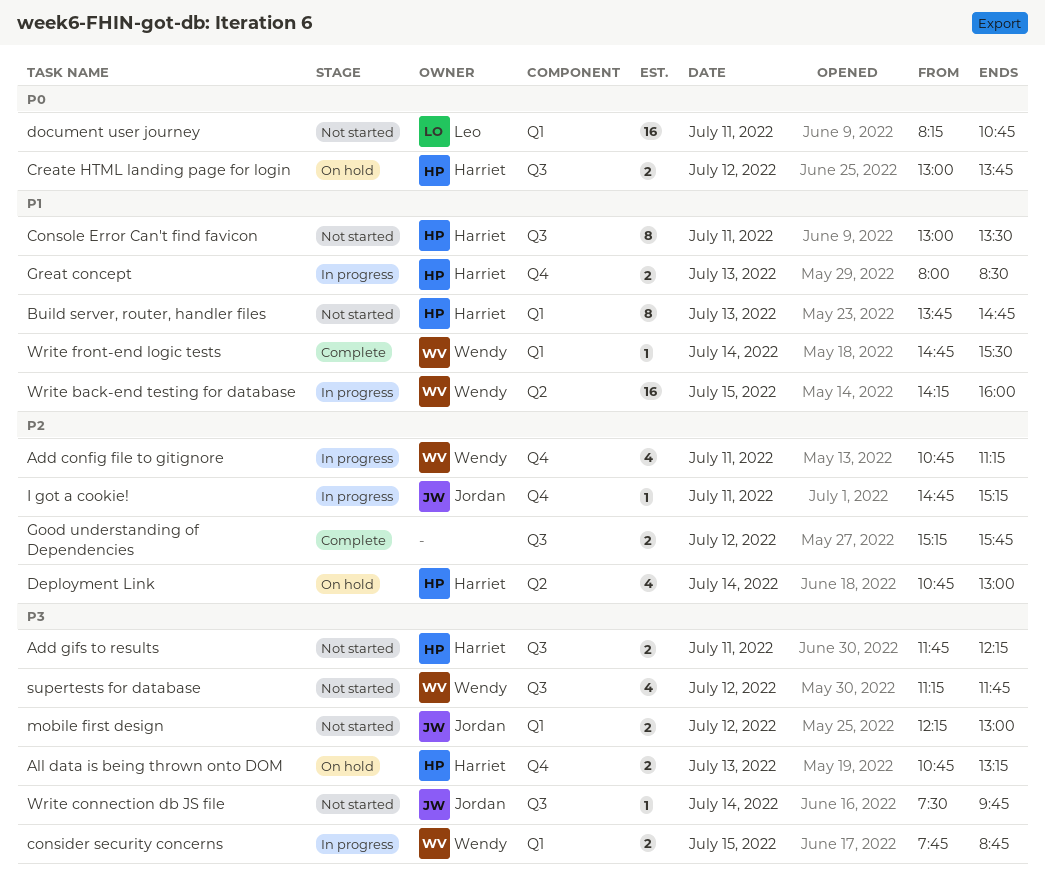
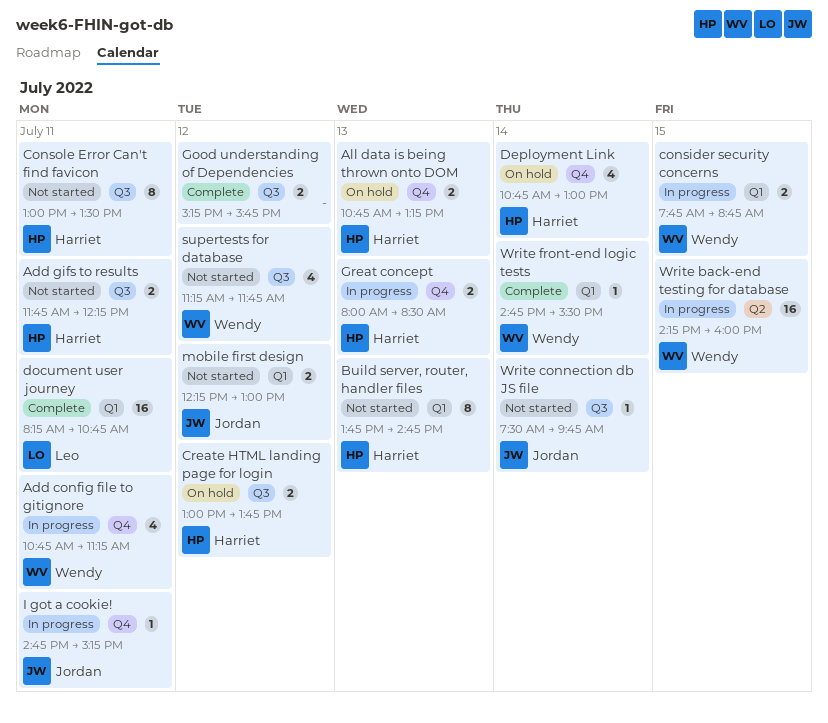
Deployment Link, label: Q2 -> Q4
document user journey, status: Not started -> Complete

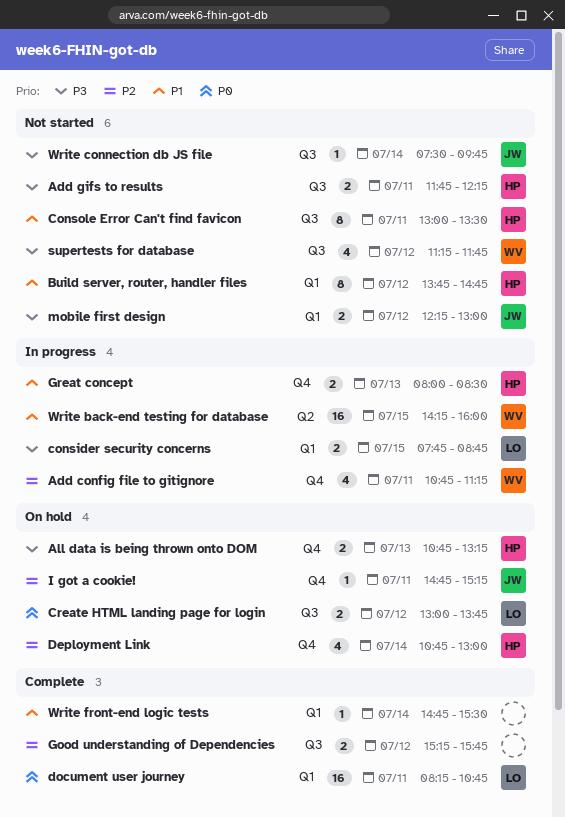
Build server, router, handler files, day: Jul 13 -> Jul 12
consider security concerns, owner: Wendy -> Leo
Create HTML landing page for login, owner: Harriet -> Leo
I got a cookie!, status: In progress -> On hold
Write front-end logic tests, owner: Wendy -> none

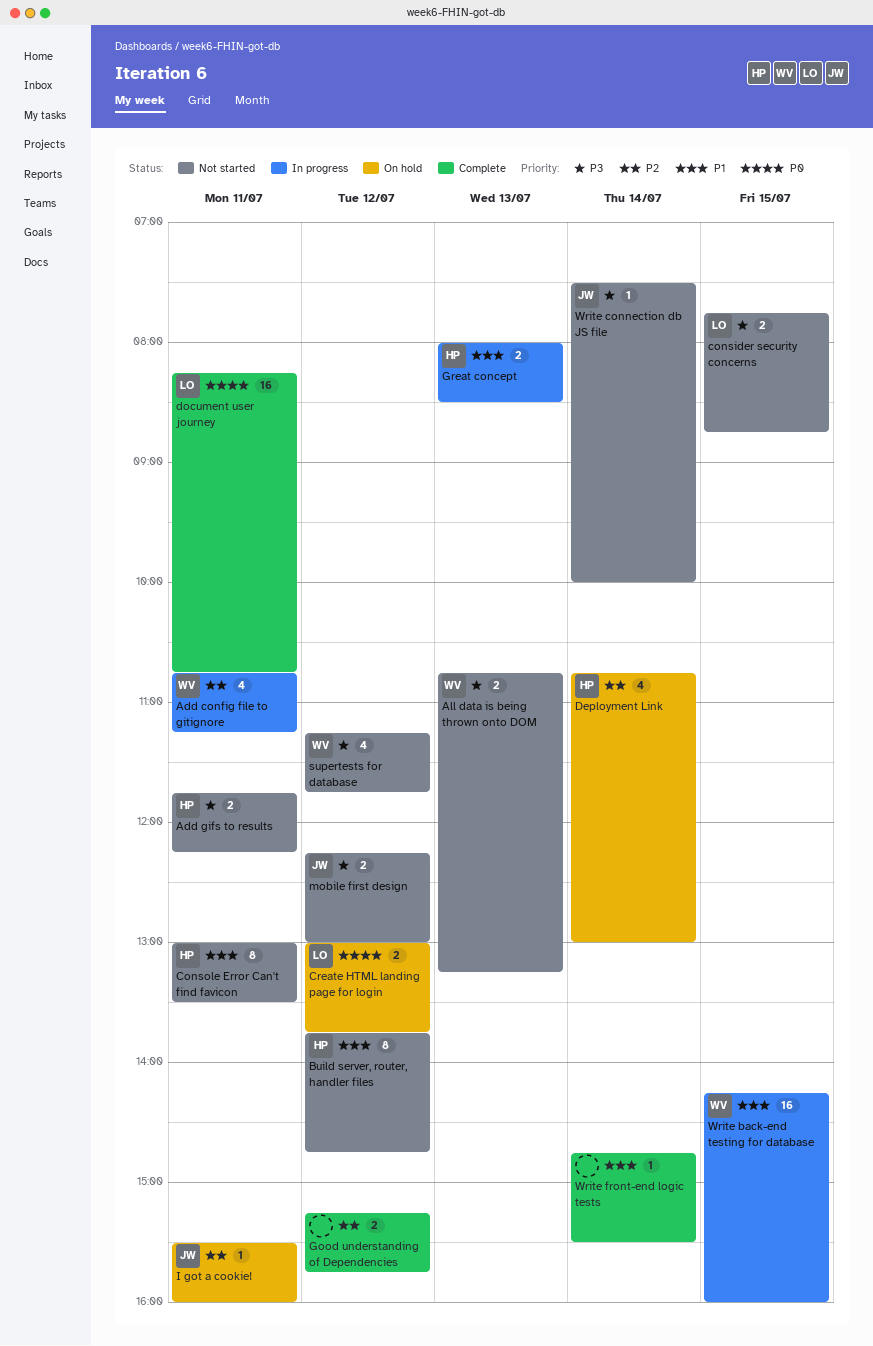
All data is being thrown onto DOM, status: On hold -> Not started
All data is being thrown onto DOM, owner: HP -> WV
consider security concerns, status: In progress -> Not started
I got a cookie!, begins: 14:45 -> 15:30
I got a cookie!, ends: 15:15 -> 16:00
Write connection db JS file, ends: 09:45 -> 10:00

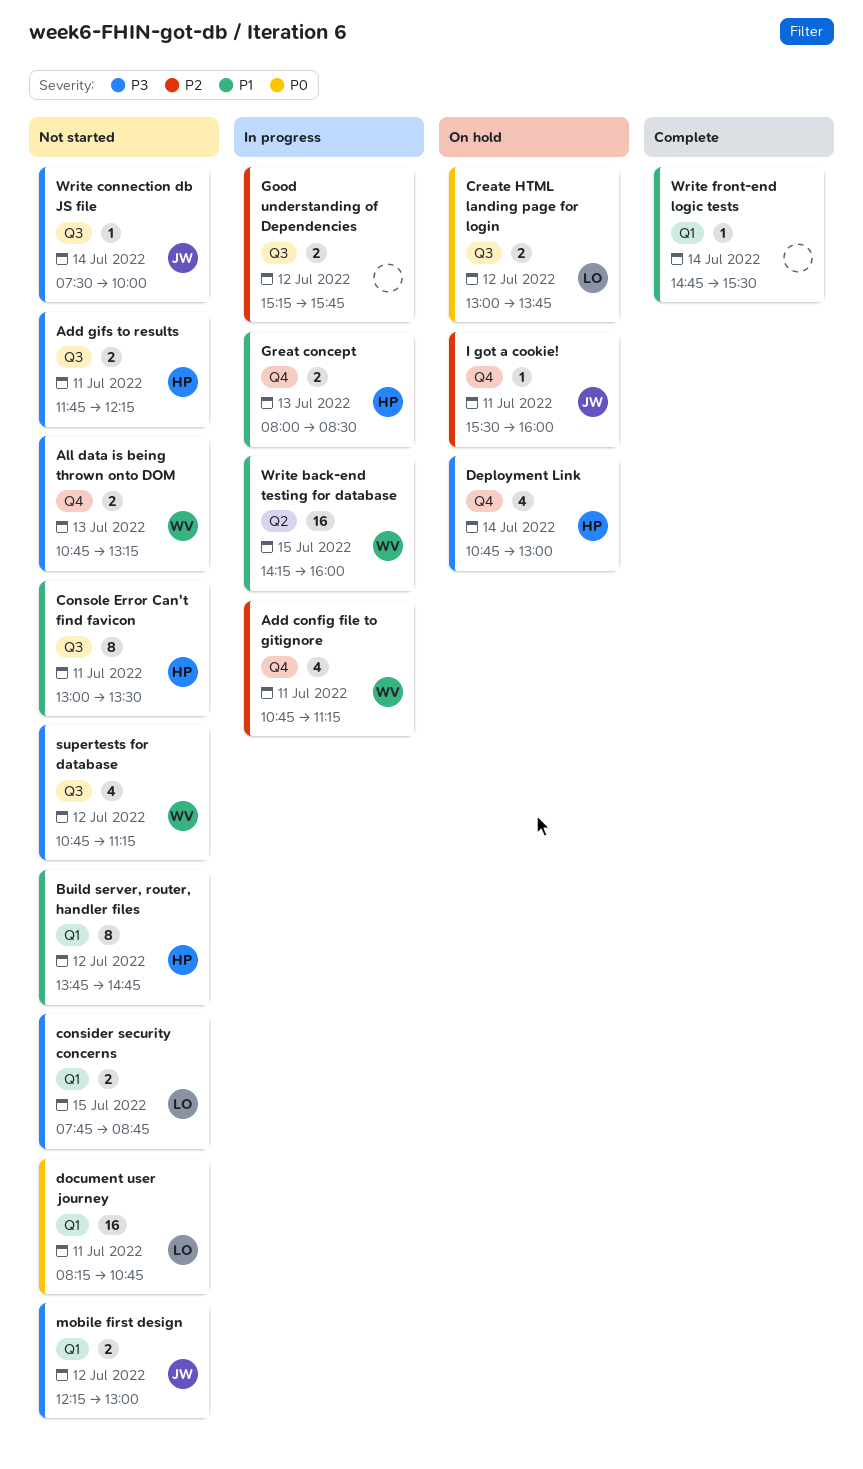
Deployment Link, priority: P2 -> P3
document user journey, status: Complete -> Not started
Good understanding of Dependencies, status: Complete -> In progress
supertests for database, begins: 11:15 -> 10:45
supertests for database, ends: 11:45 -> 11:15

